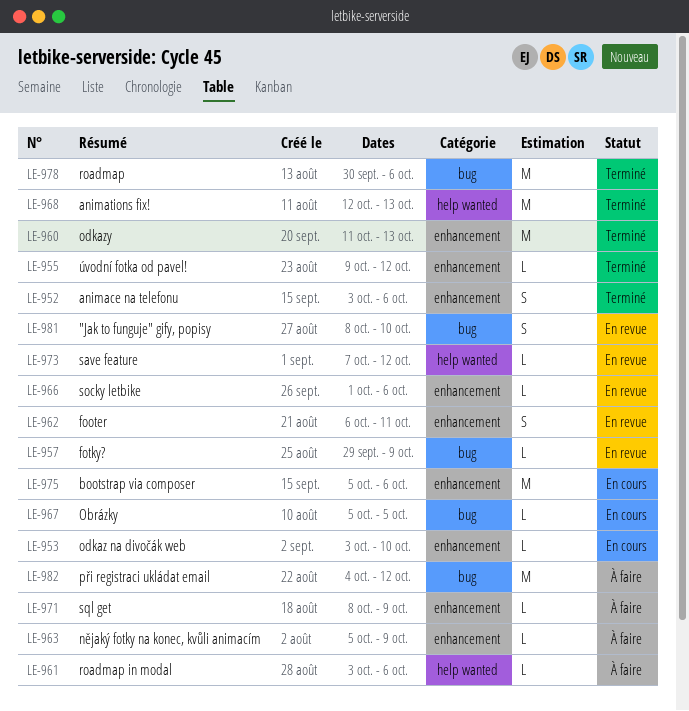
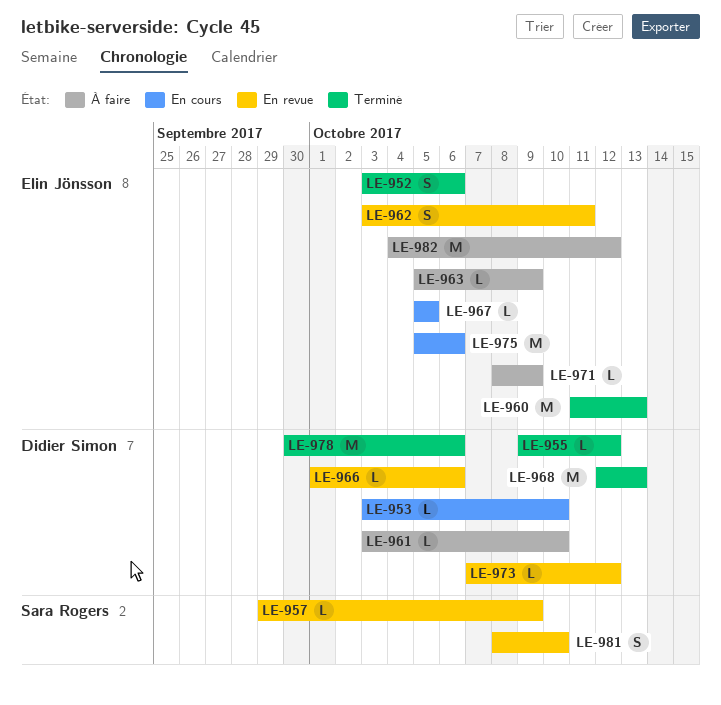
LE-961, due: Oct 6 -> Oct 10
LE-962, start: Oct 6 -> Oct 3

